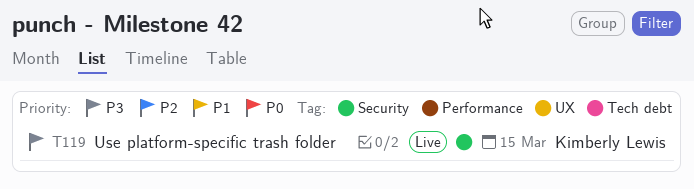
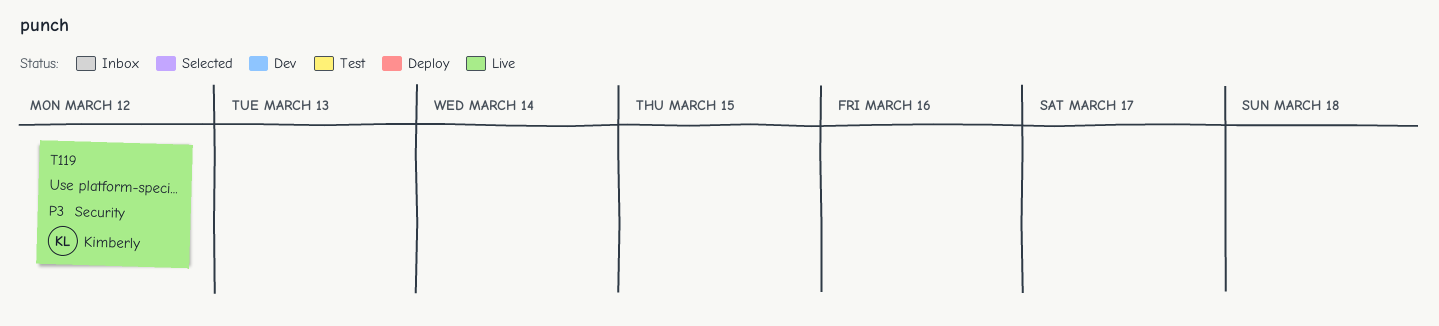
T119, due: Mar 15 -> Mar 12

